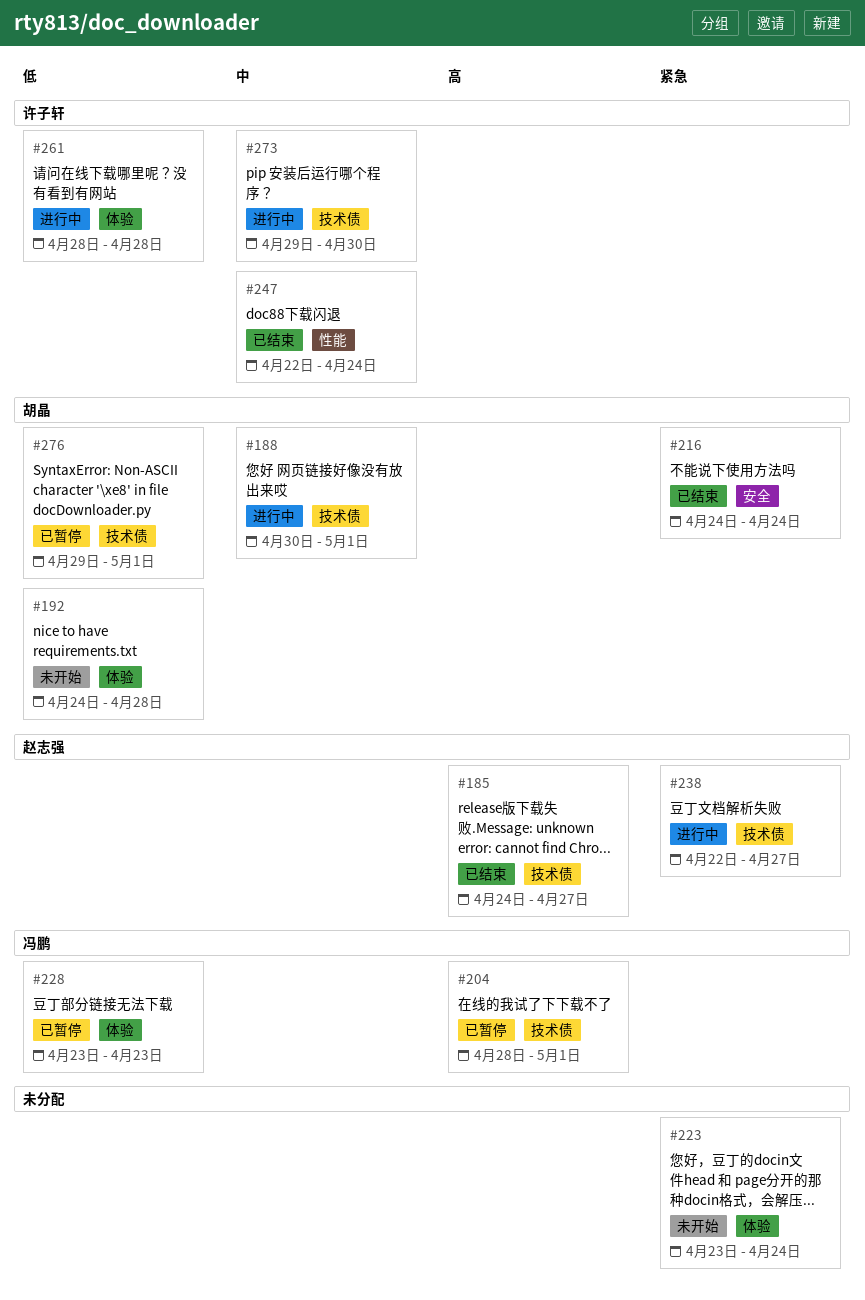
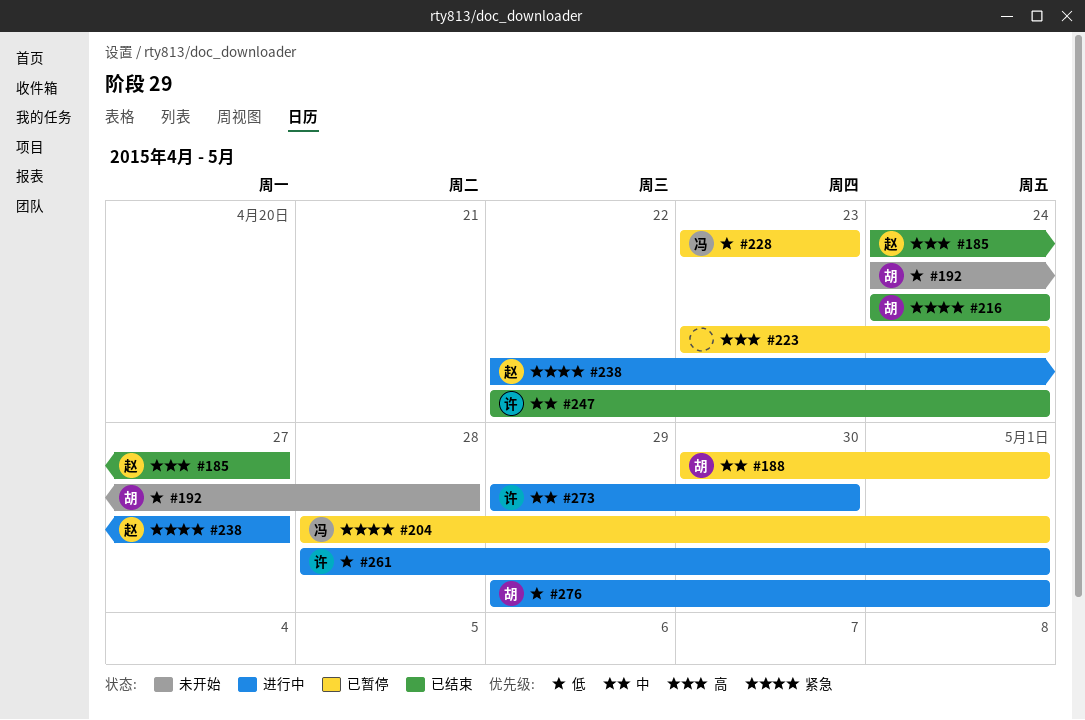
#188, status: 进行中 -> 已暂停
#204, priority: 高 -> 紧急
#223, status: 未开始 -> 已暂停
#223, priority: 紧急 -> 高
#261, due: Apr 28 -> May 1
#276, status: 已暂停 -> 进行中

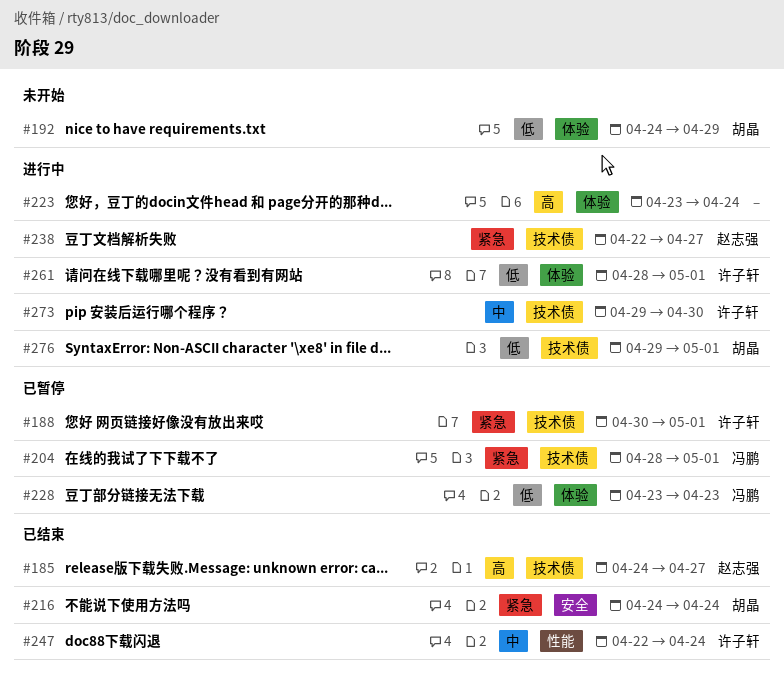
#188, owner: 胡晶 -> 许子轩
#188, priority: 中 -> 紧急
#192, due: Apr 28 -> Apr 29
#223, status: 已暂停 -> 进行中

